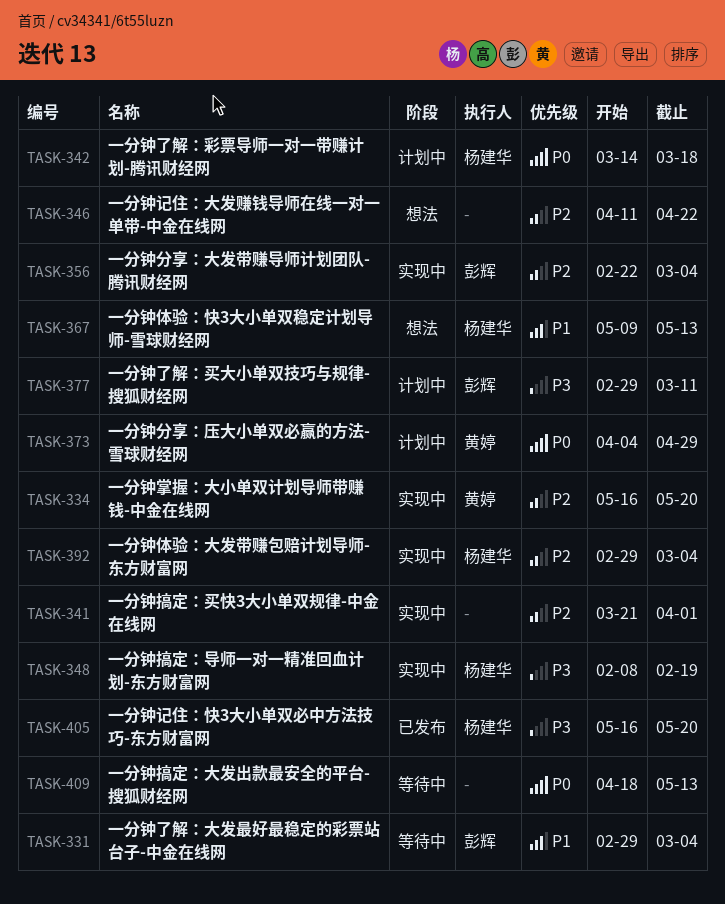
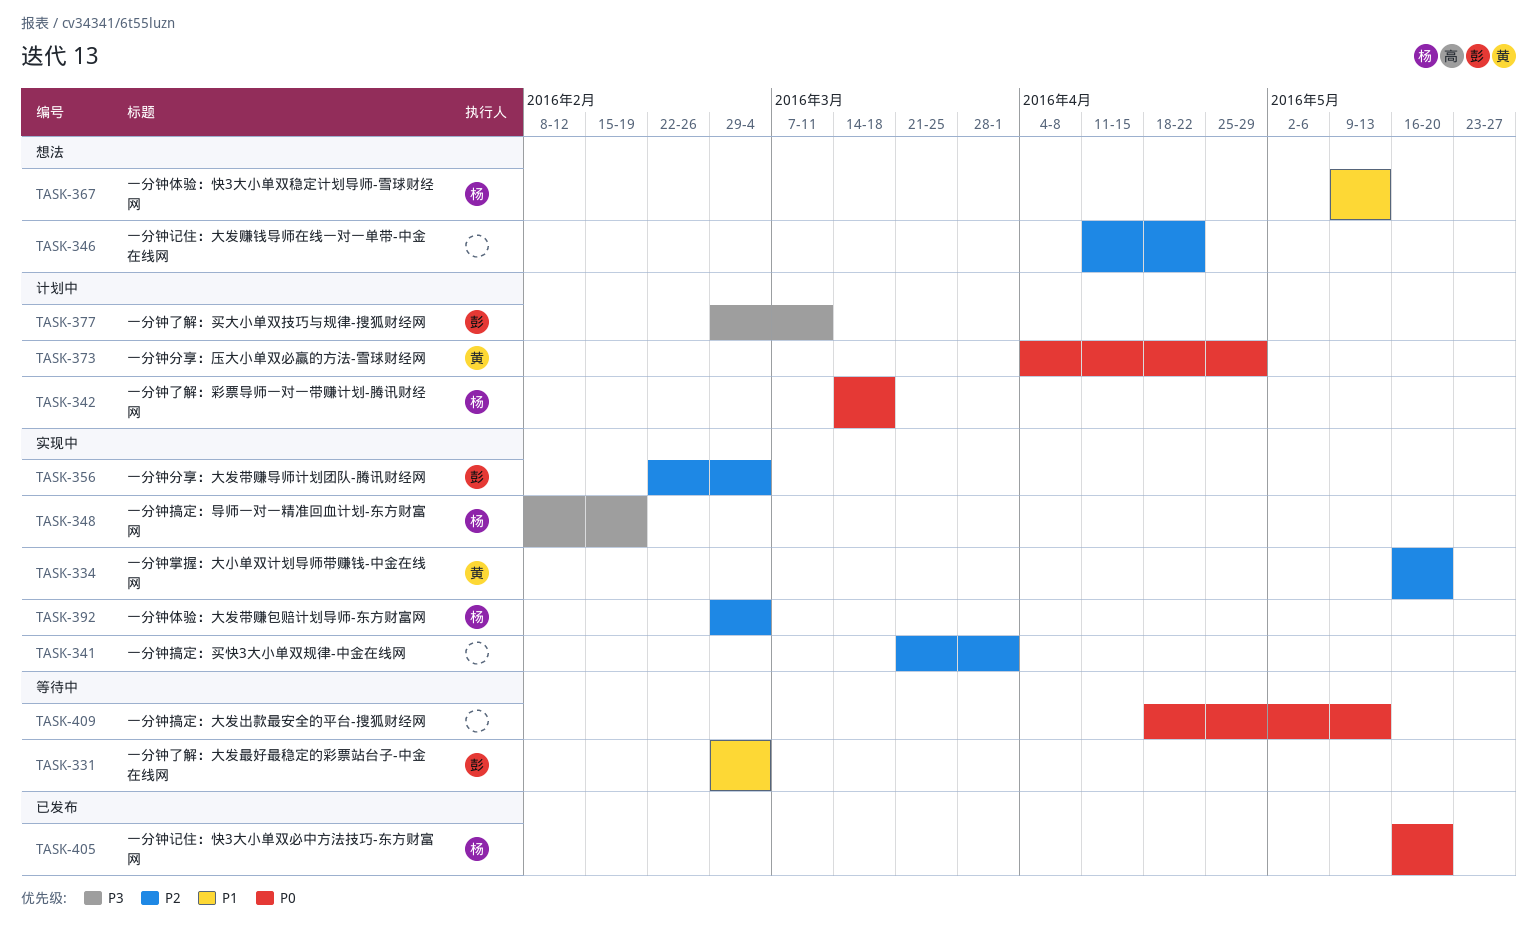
TASK-405, priority: P3 -> P0

